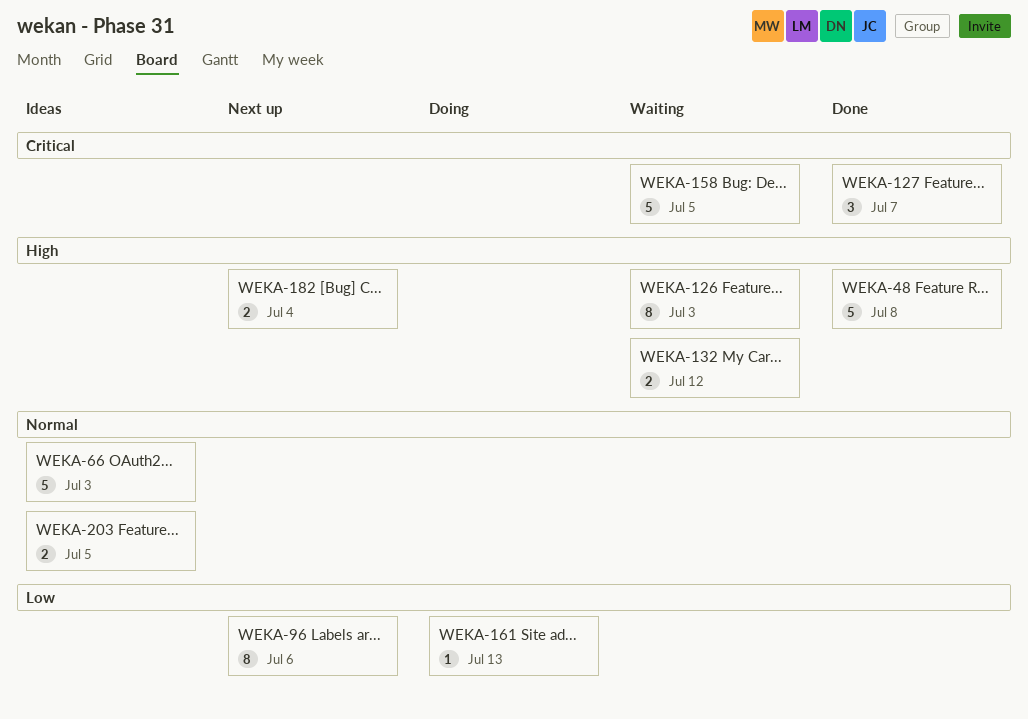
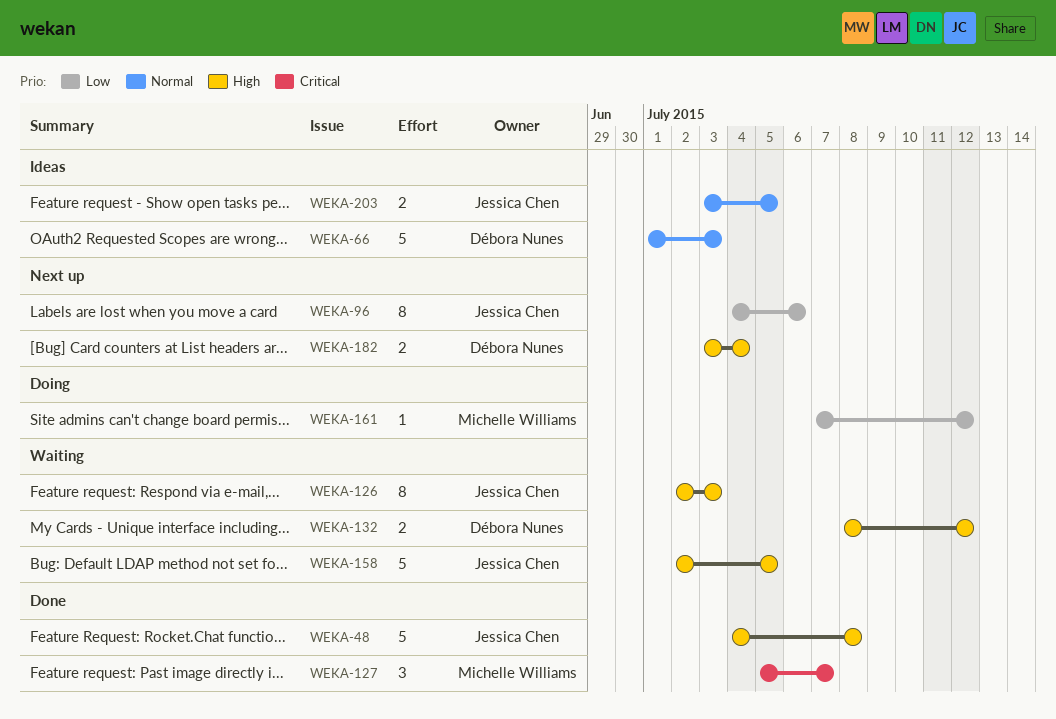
WEKA-158, priority: Critical -> High
WEKA-161, due: Jul 13 -> Jul 12

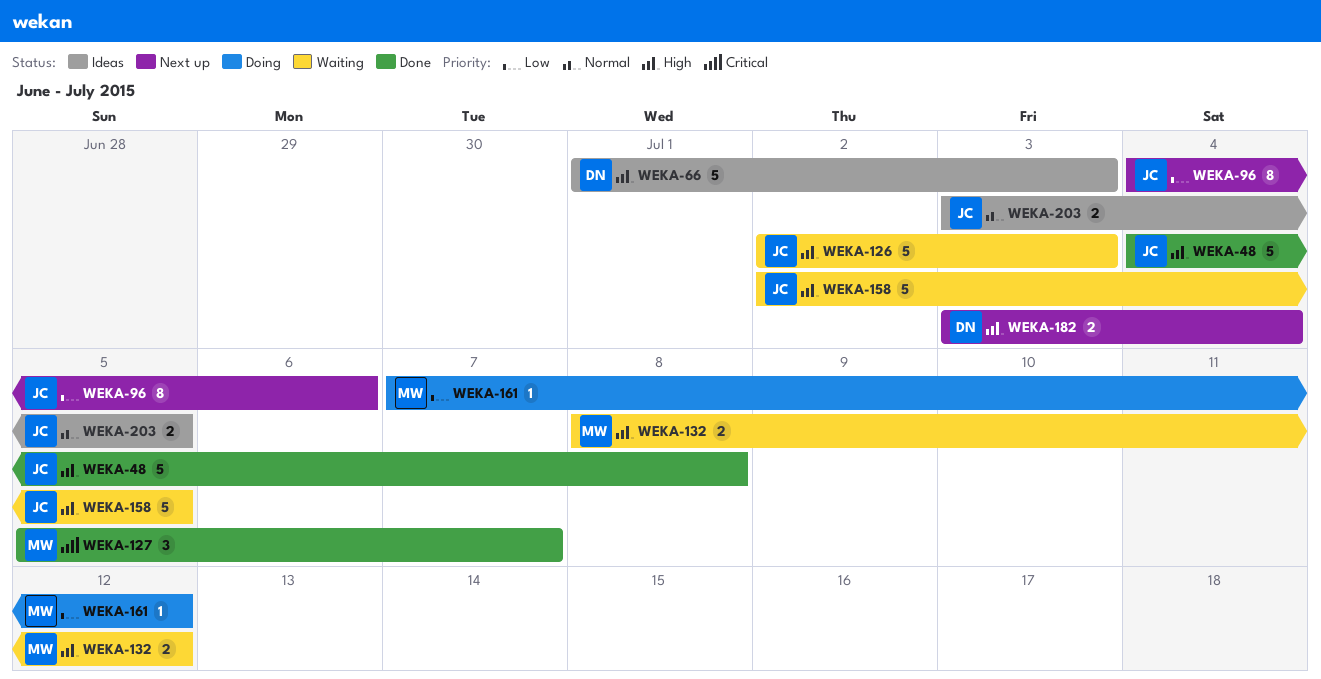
WEKA-66, priority: Normal -> High
WEKA-126, estimate: 8 -> 5
WEKA-132, owner: Débora Nunes -> Michelle Williams

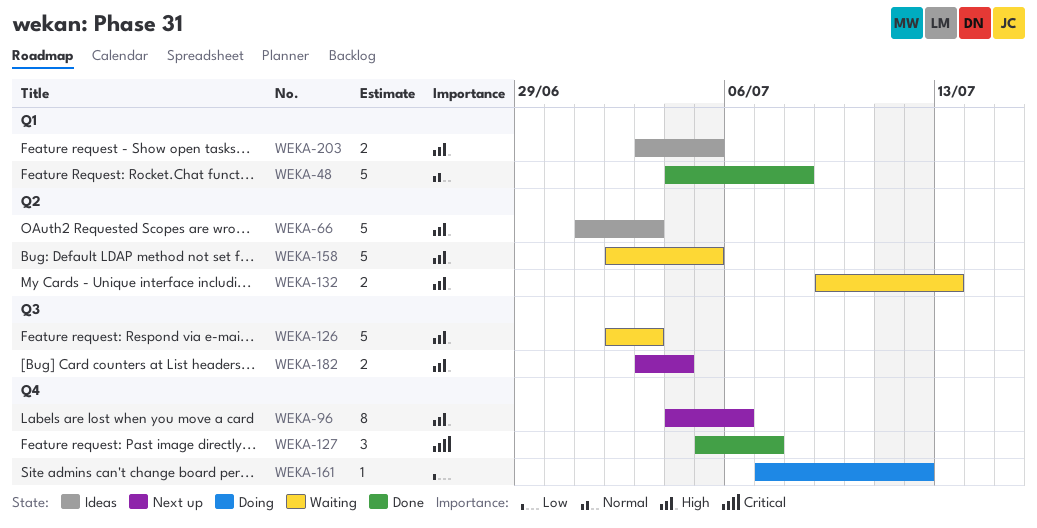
WEKA-48, priority: High -> Normal
WEKA-96, priority: Low -> High
WEKA-132, start: Jul 8 -> Jul 9
WEKA-132, due: Jul 12 -> Jul 13
WEKA-203, priority: Normal -> High

